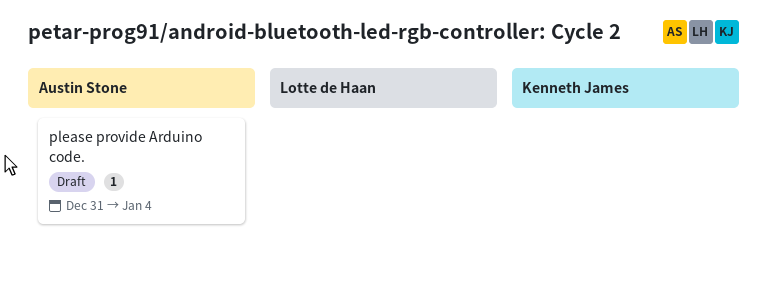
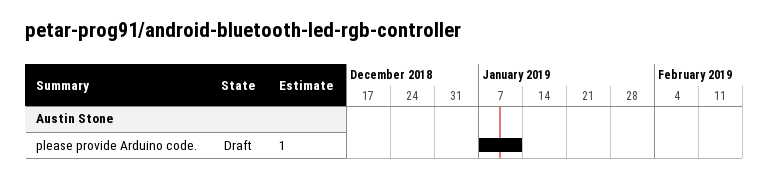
please provide Arduino code., start: Dec 31 -> Jan 7
please provide Arduino code., due: Jan 4 -> Jan 11

